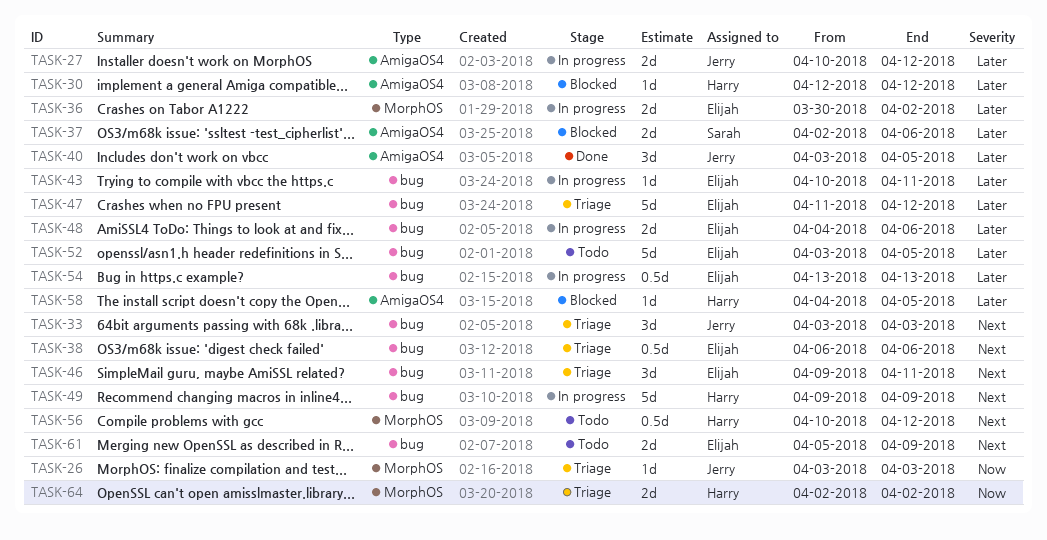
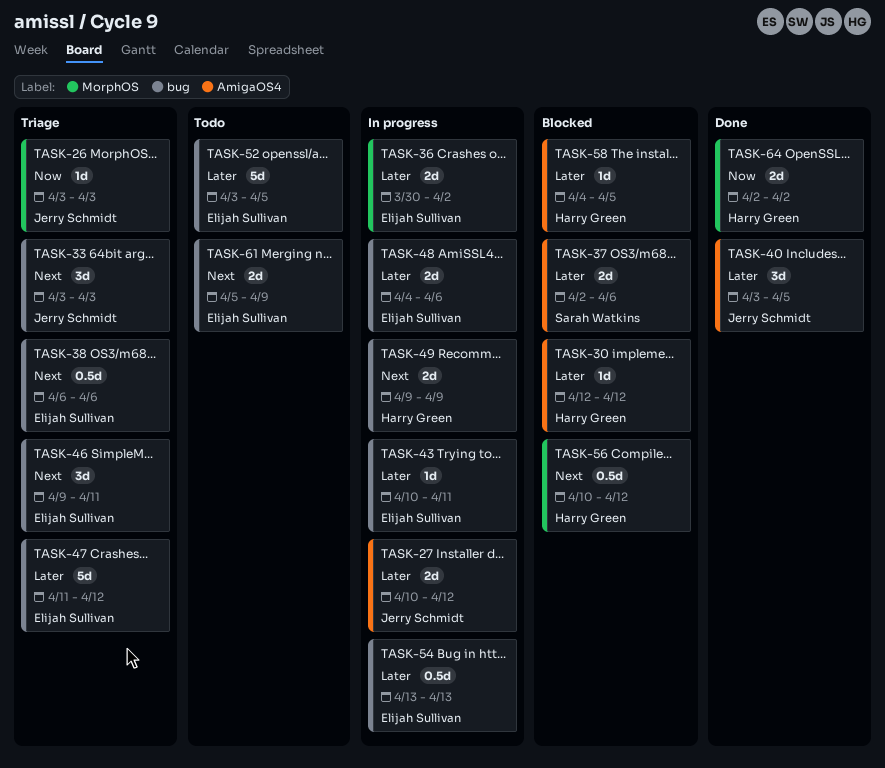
TASK-49, estimate: 5d -> 2d
TASK-56, status: Todo -> Blocked
TASK-64, status: Triage -> Done

